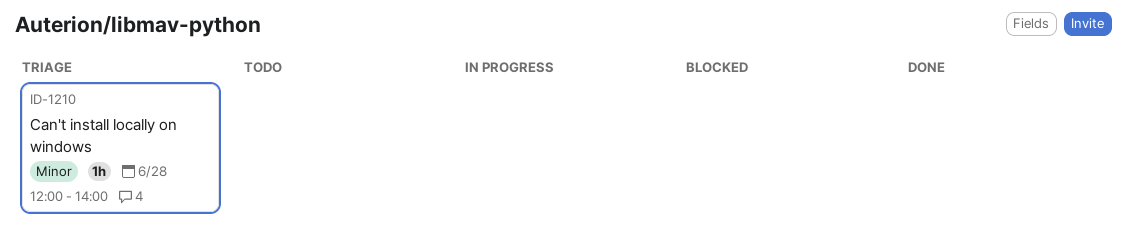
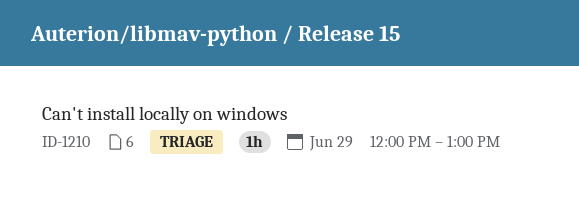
ID-1210, day: Jun 28 -> Jun 29
ID-1210, ends: 14:00 -> 13:00

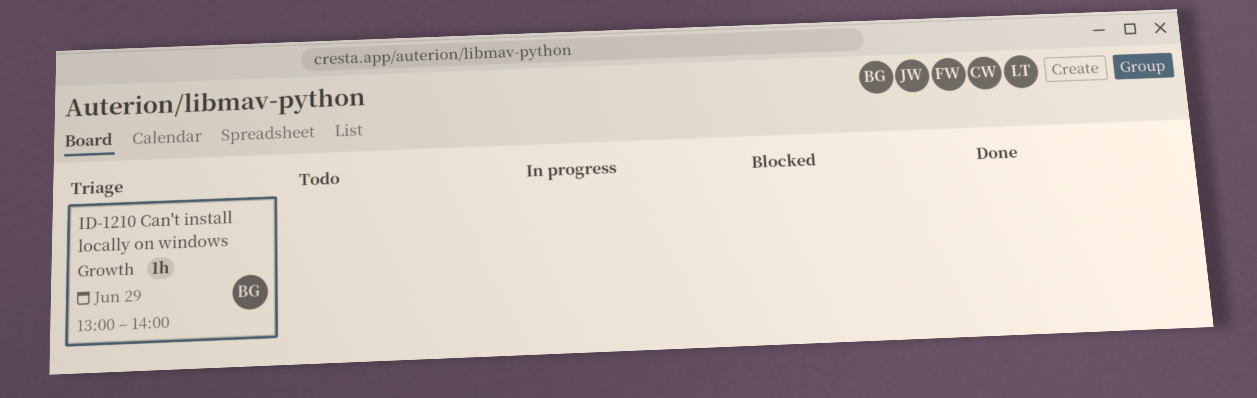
ID-1210, begins: 12:00 -> 13:00
ID-1210, ends: 13:00 -> 14:00

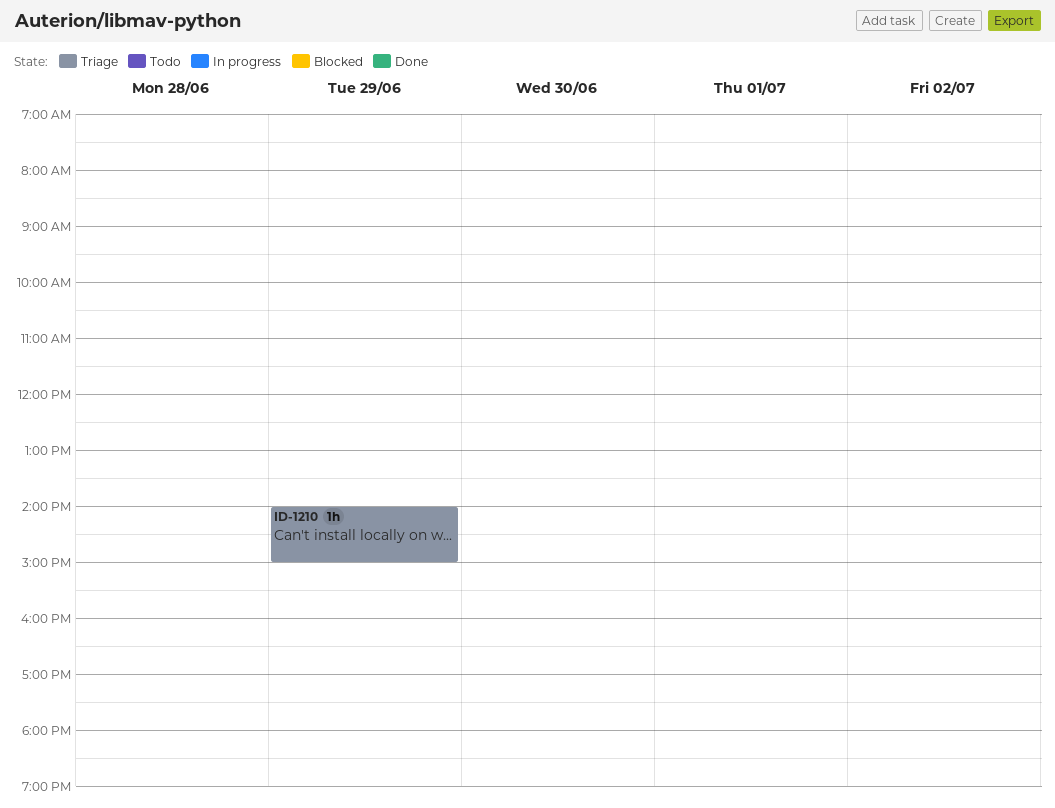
ID-1210, begins: 13:00 -> 14:00
ID-1210, ends: 14:00 -> 15:00

